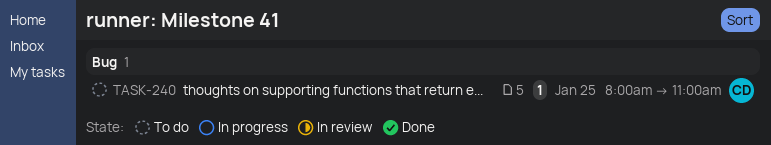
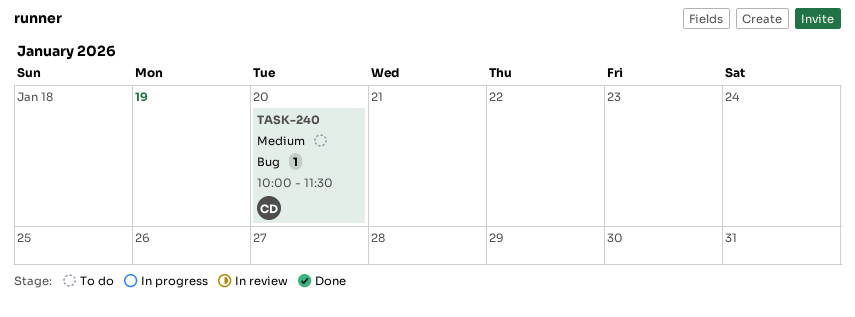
TASK-240, day: Jan 25 -> Jan 20
TASK-240, begins: 08:00 -> 10:00
TASK-240, ends: 11:00 -> 11:30

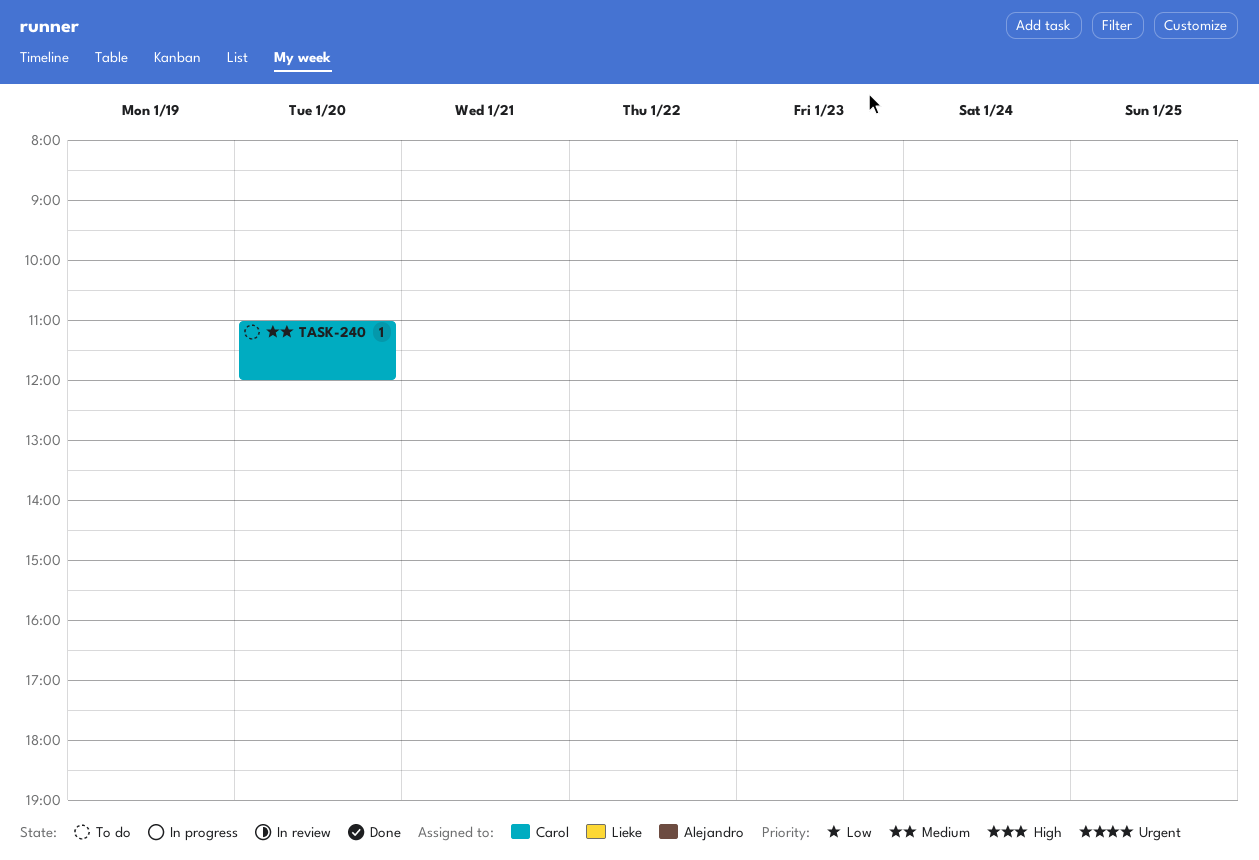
TASK-240, begins: 10:00 -> 11:00
TASK-240, ends: 11:30 -> 12:00

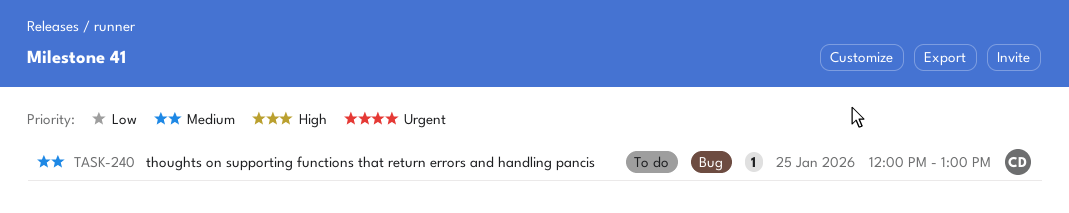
TASK-240, day: Jan 20 -> Jan 25
TASK-240, begins: 11:00 -> 12:00
TASK-240, ends: 12:00 -> 13:00

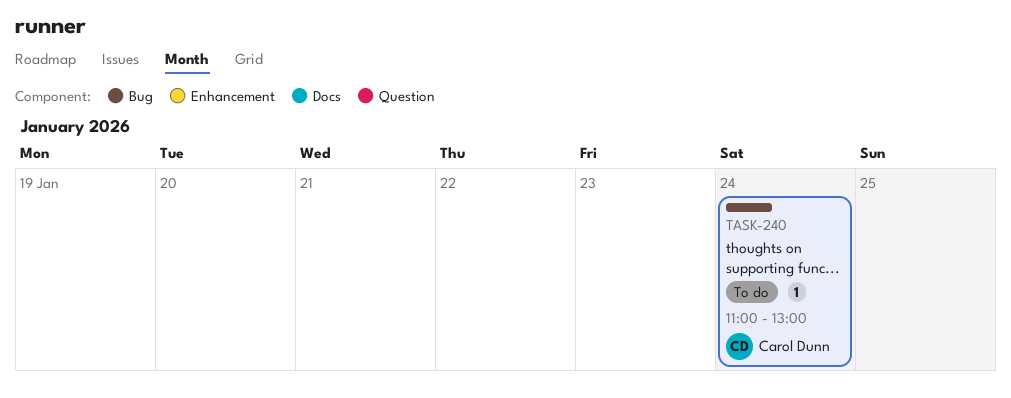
TASK-240, day: Jan 25 -> Jan 24
TASK-240, begins: 12:00 -> 11:00

